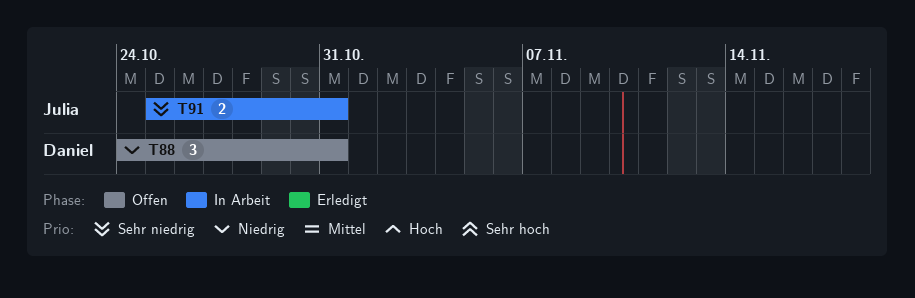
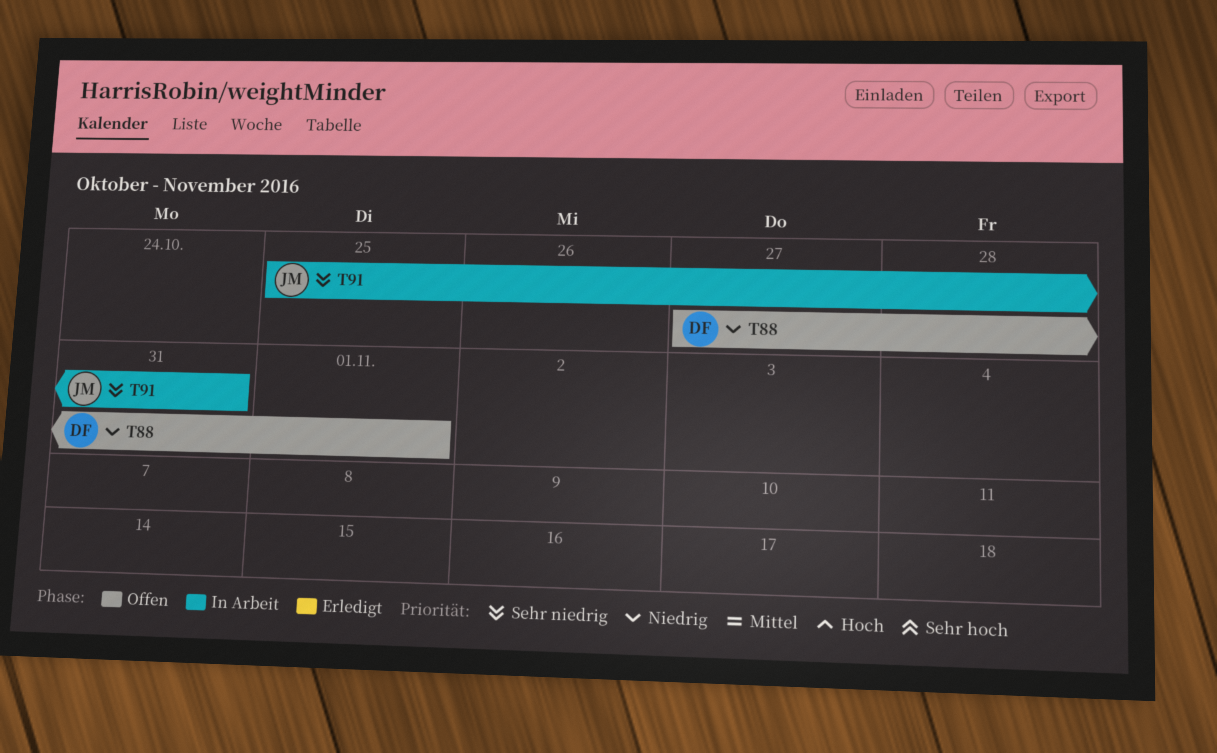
T88, start: Oct 24 -> Oct 27
T88, due: Oct 31 -> Nov 1

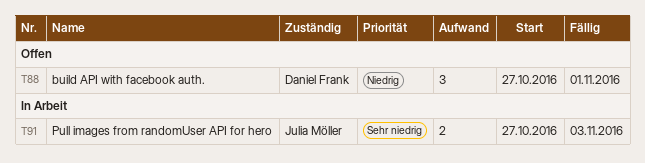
T91, start: Oct 25 -> Oct 27
T91, due: Oct 31 -> Nov 3

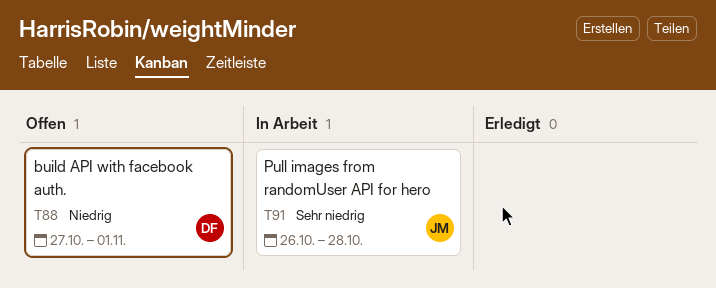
T91, start: Oct 27 -> Oct 26
T91, due: Nov 3 -> Oct 28

